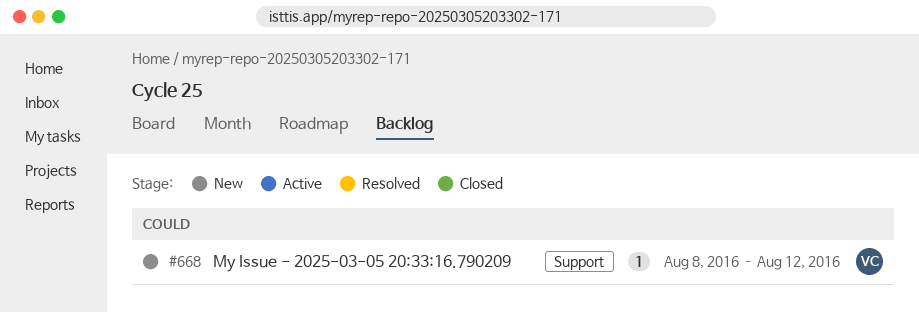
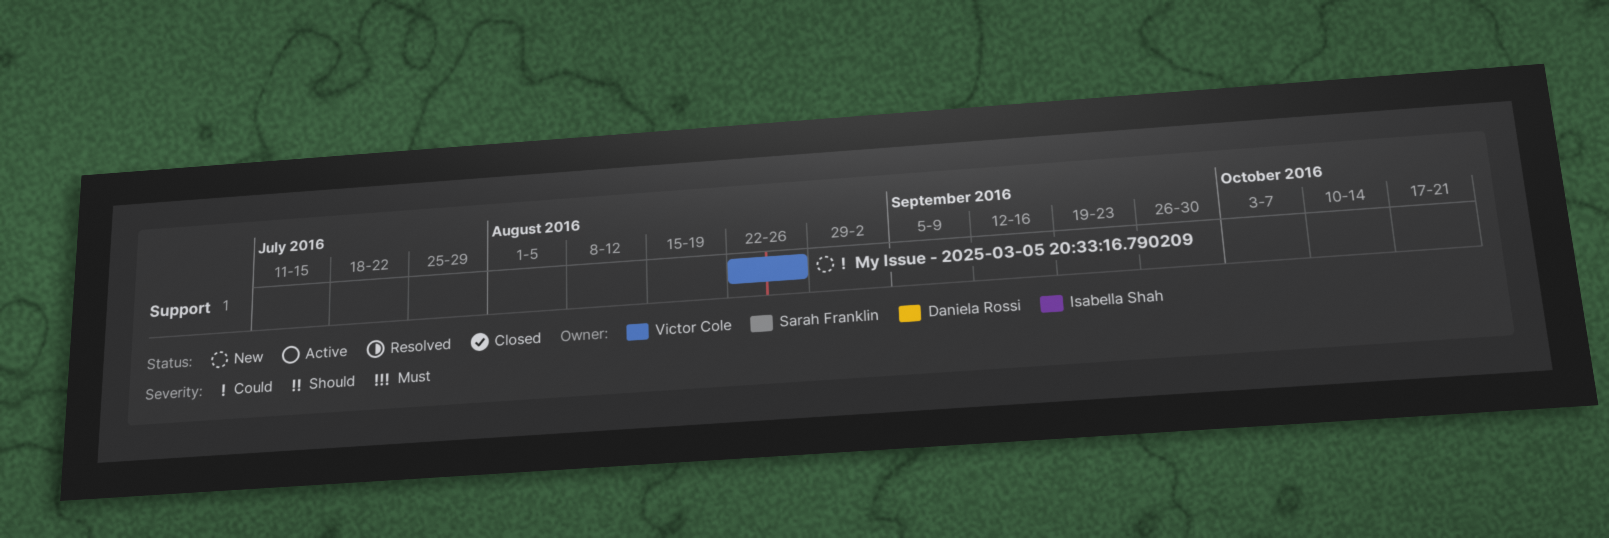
My Issue - 2025-03-05 20:33:16.790209, start: Aug 8 -> Aug 22
My Issue - 2025-03-05 20:33:16.790209, due: Aug 12 -> Aug 26

